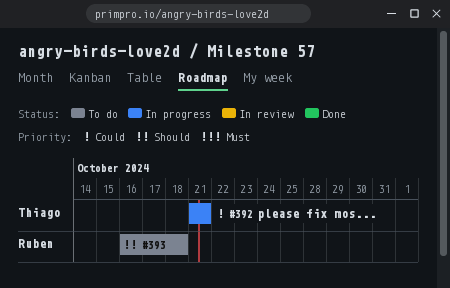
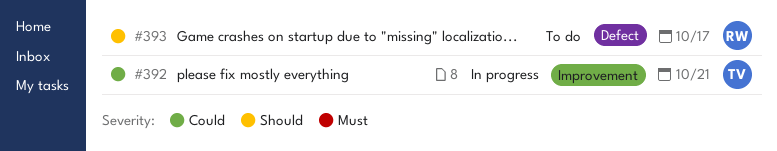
#393, due: Oct 18 -> Oct 17

